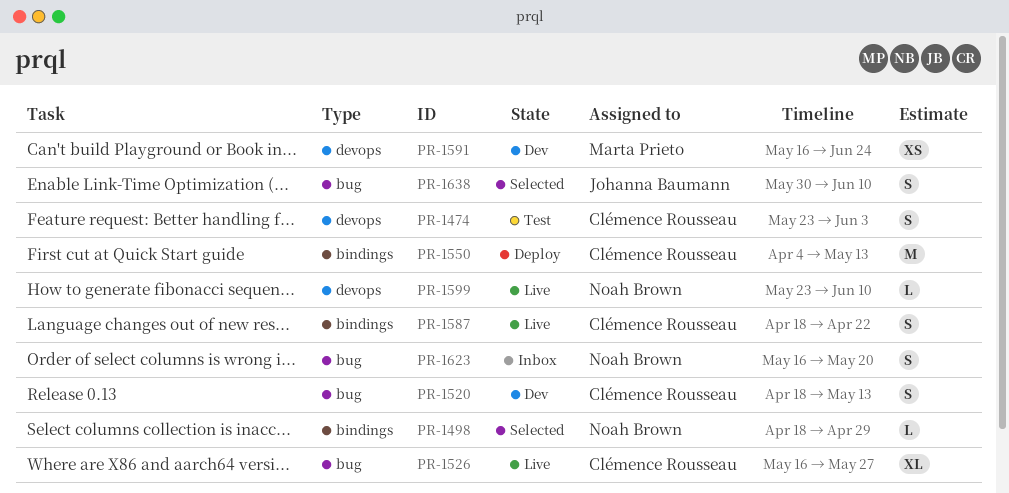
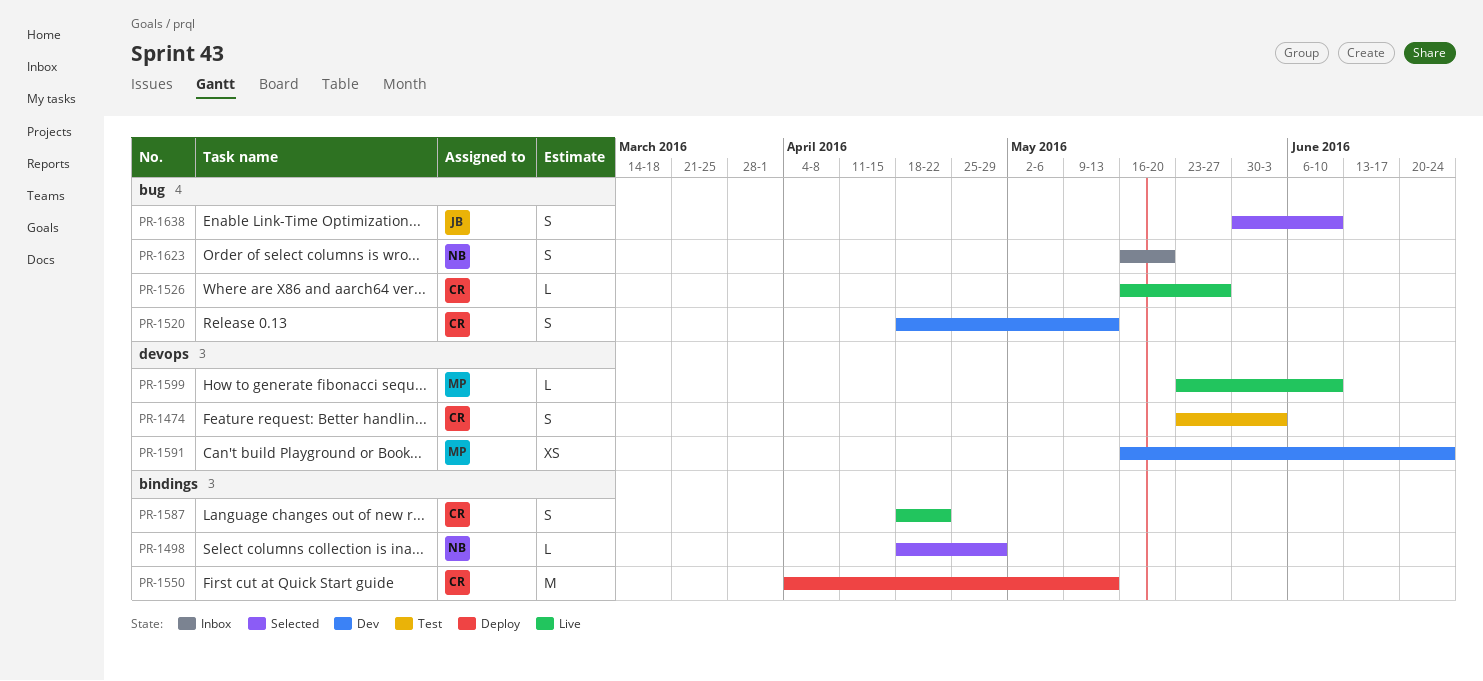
PR-1526, estimate: XL -> L
PR-1599, owner: Noah Brown -> Marta Prieto

